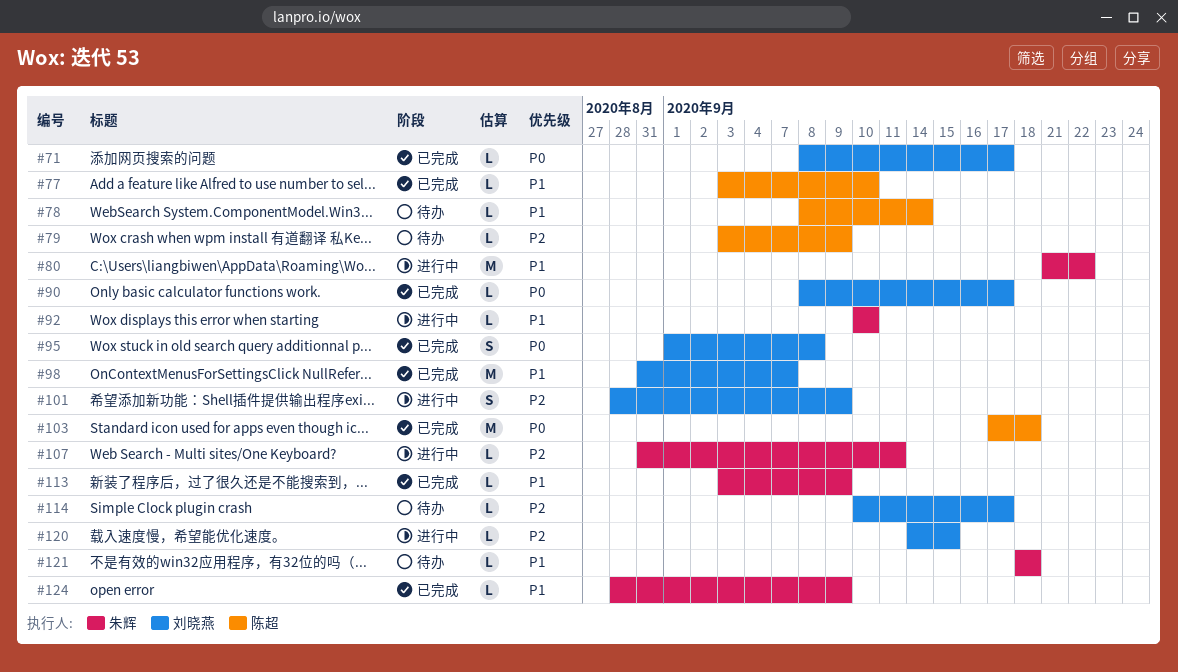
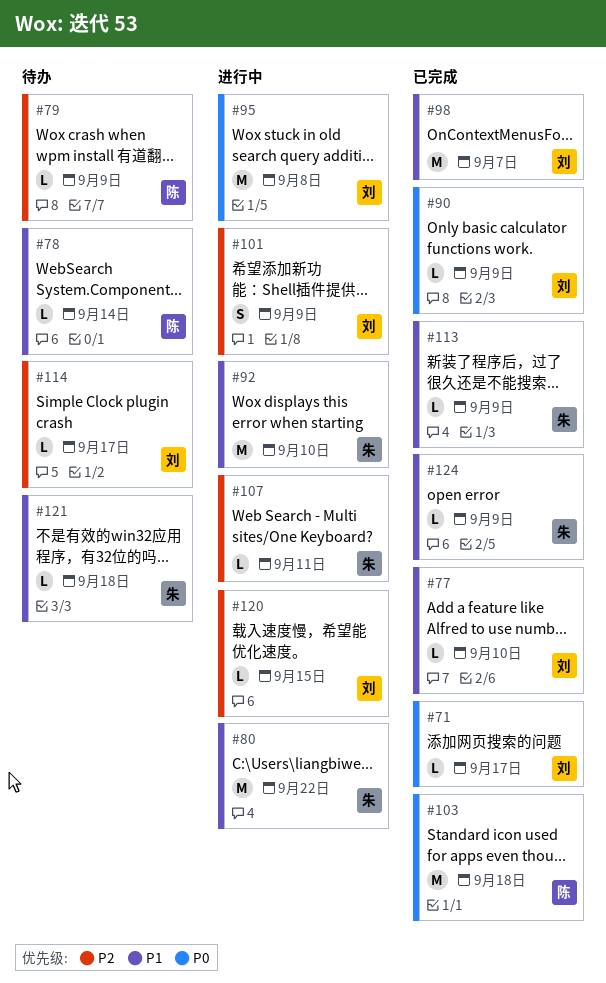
#77, owner: 陈超 -> 刘晓燕
#90, due: Sep 17 -> Sep 9
#92, estimate: L -> M
#95, status: 已完成 -> 进行中
#95, estimate: S -> M

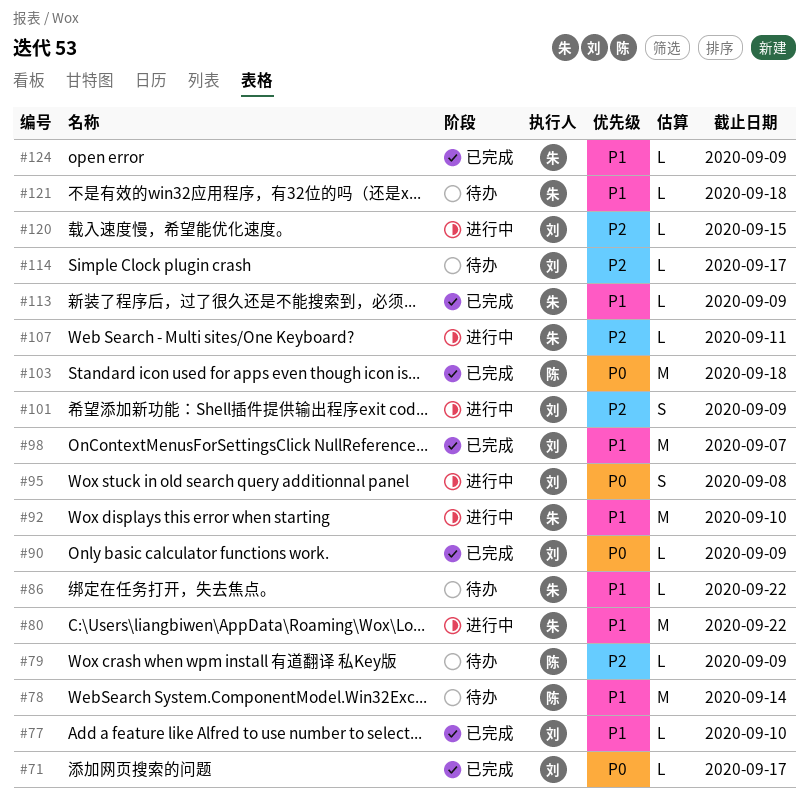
#78, estimate: L -> M
#86: none -> present
#95, estimate: M -> S

